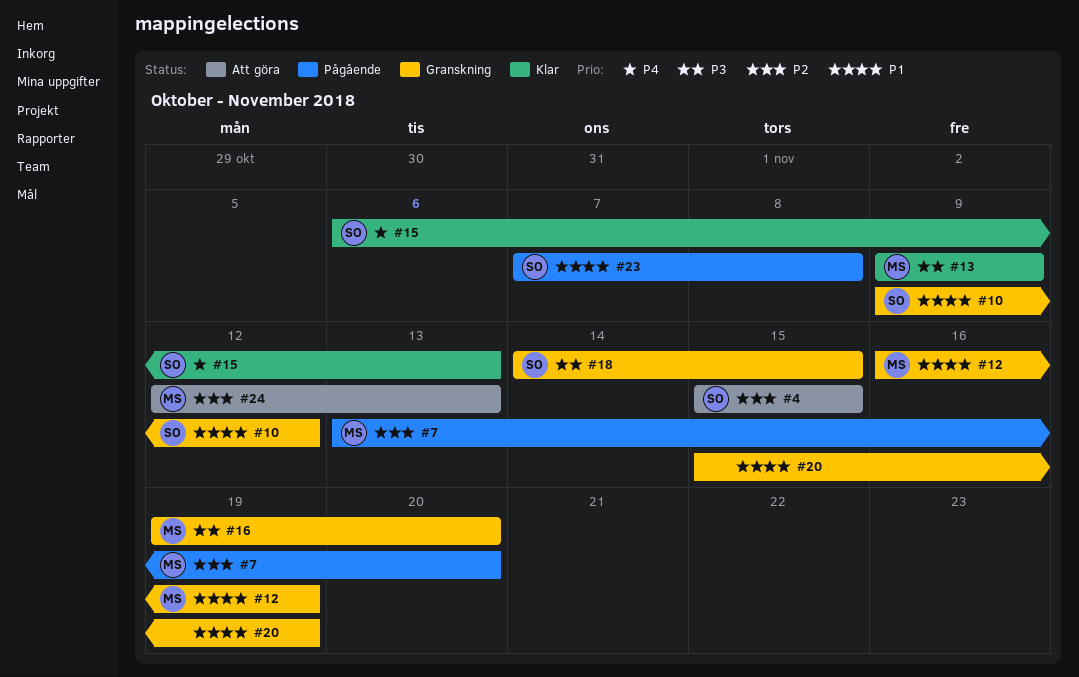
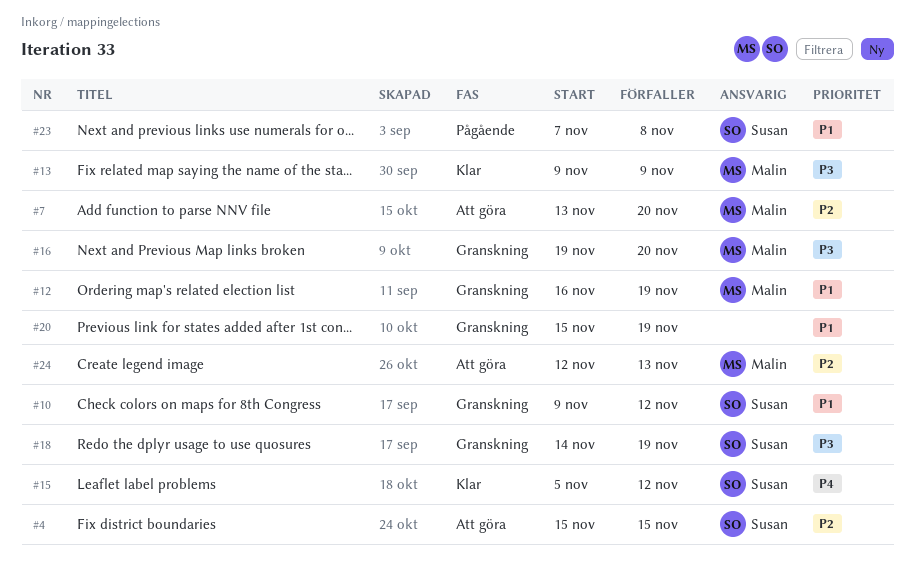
#7, status: Pågående -> Att göra
#15, start: Nov 6 -> Nov 5
#15, due: Nov 13 -> Nov 12
#18, due: Nov 15 -> Nov 19

